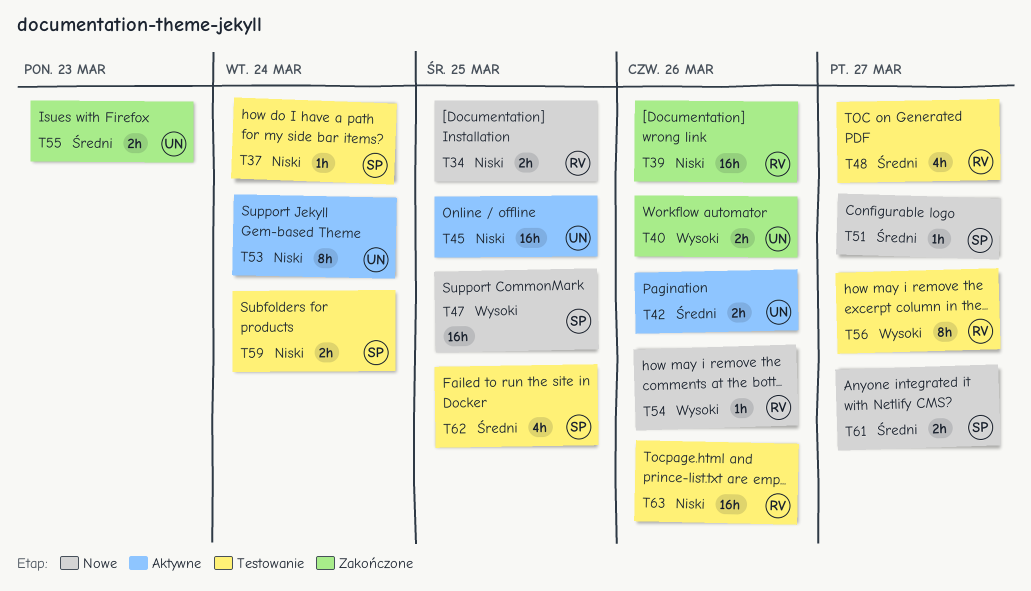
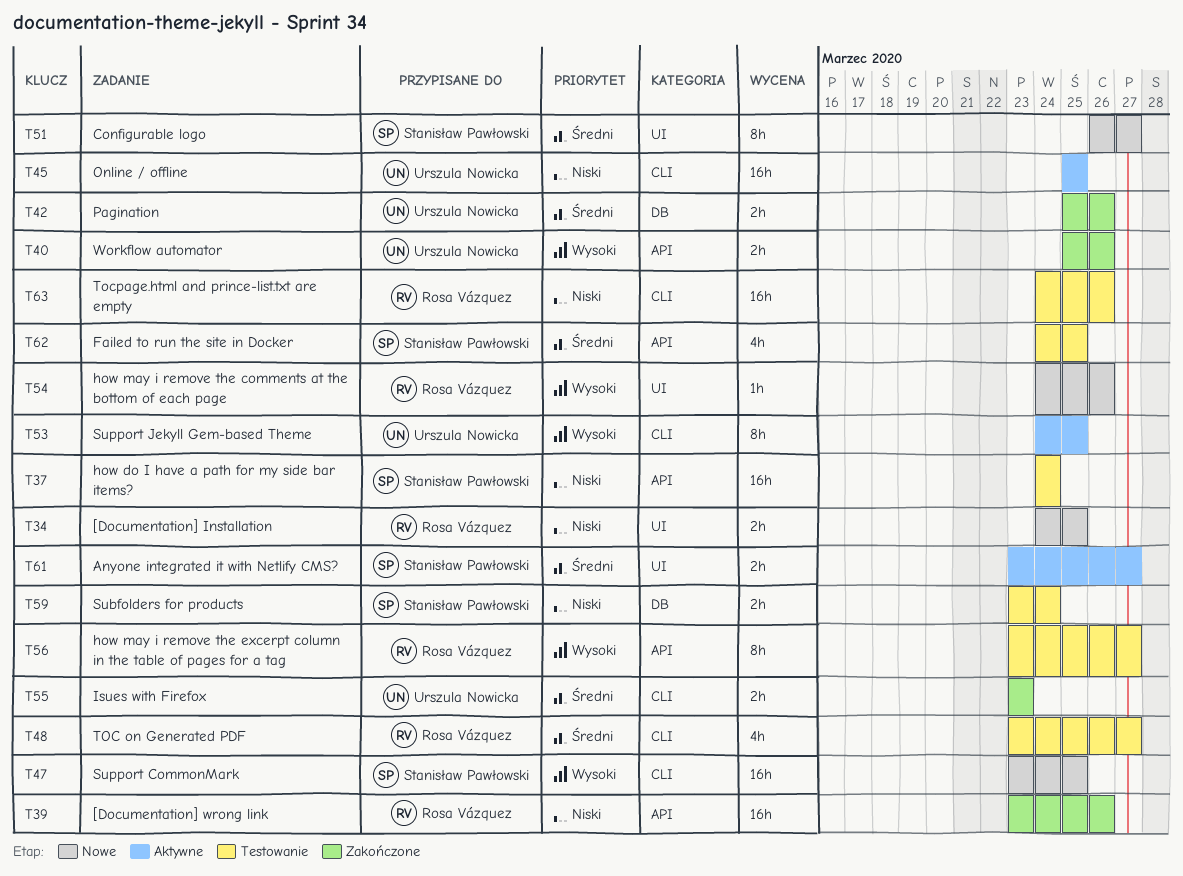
T37, estimate: 1h -> 16h
T42, status: Aktywne -> Zakończone
T51, estimate: 1h -> 8h
T53, priority: Niski -> Wysoki
T53, due: Mar 24 -> Mar 25
T61, status: Nowe -> Aktywne

